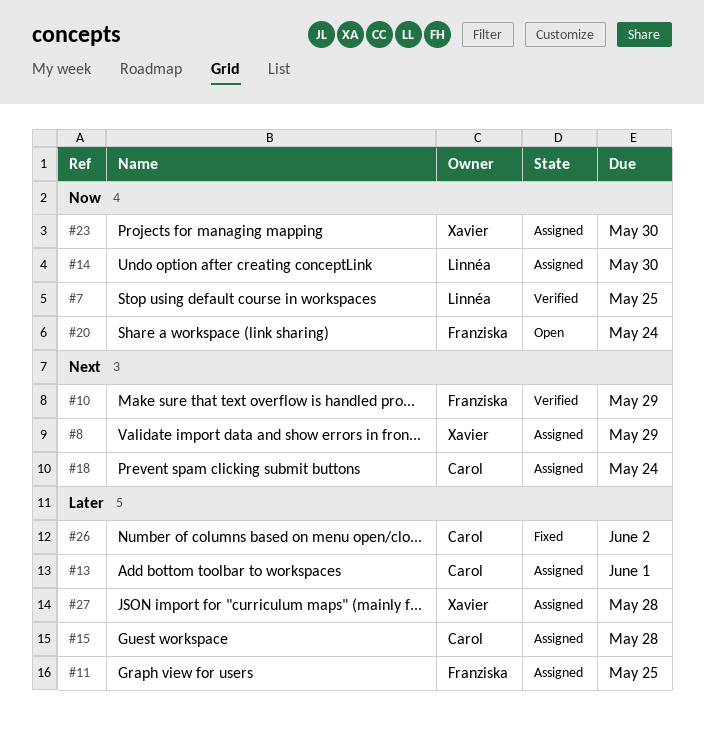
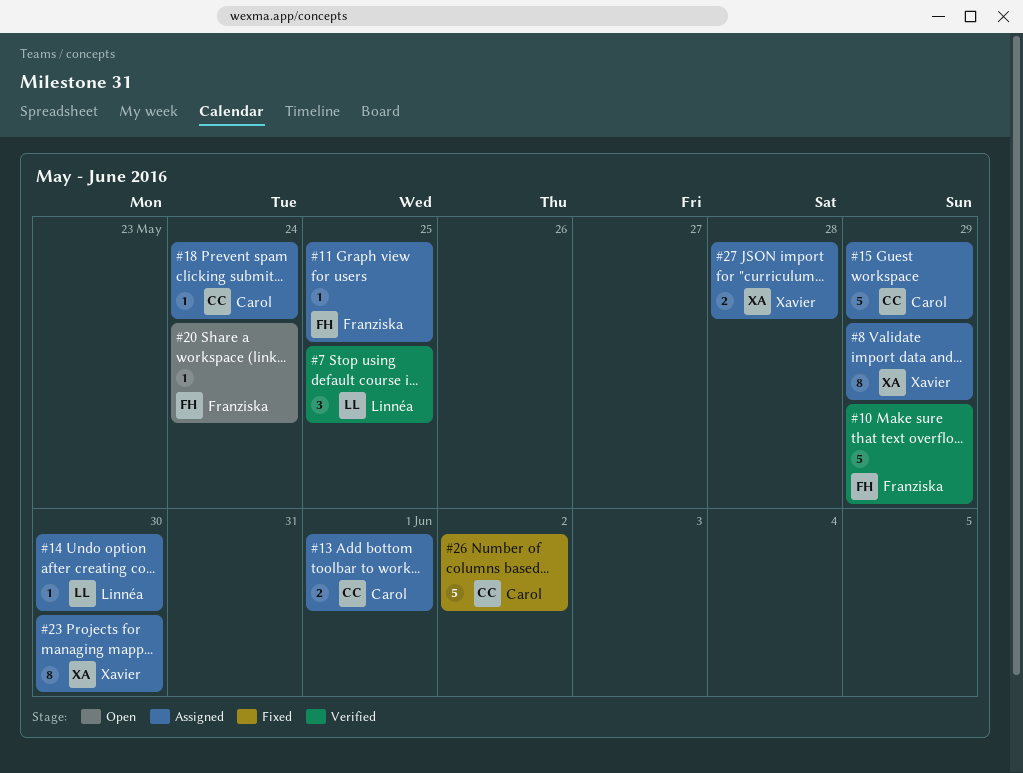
#15, due: May 28 -> May 29

